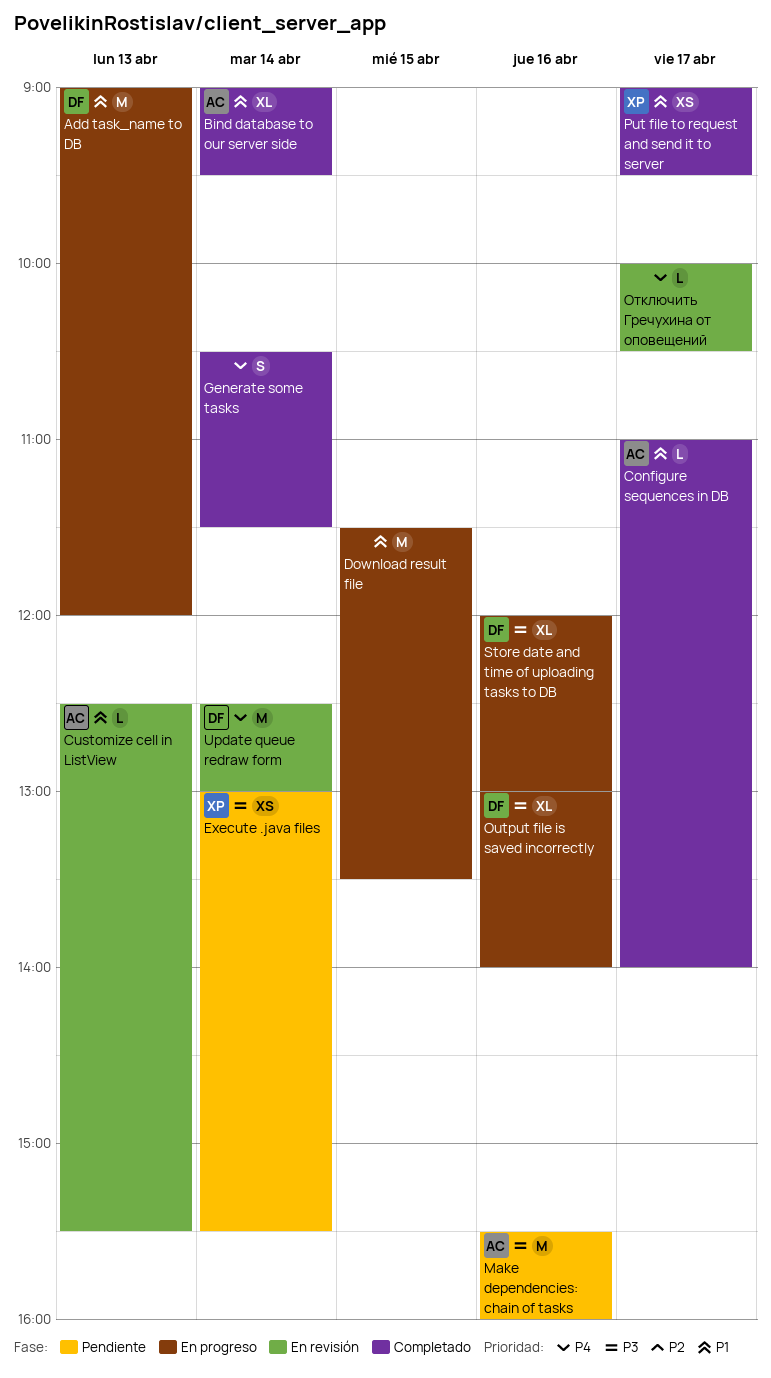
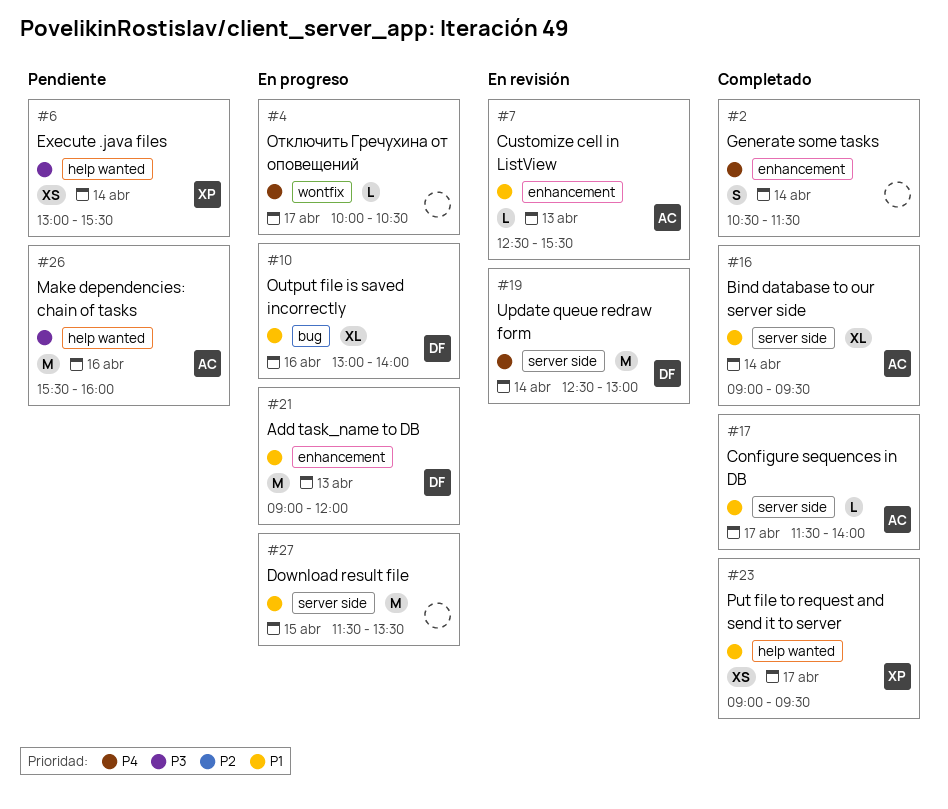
Configure sequences in DB, begins: 11:00 -> 11:30
Output file is saved incorrectly, priority: P3 -> P1
Store date and time of uploading tasks to DB: present -> none
Отключить Гречухина от оповещений, status: En revisión -> En progreso

